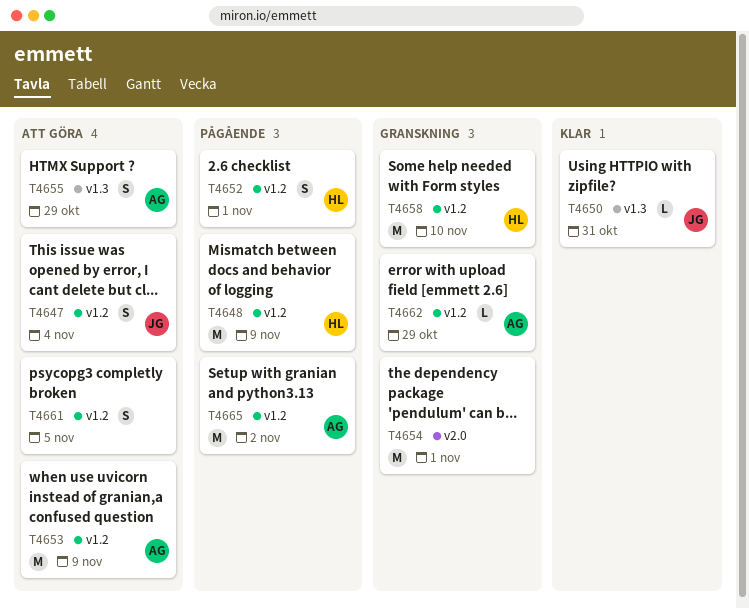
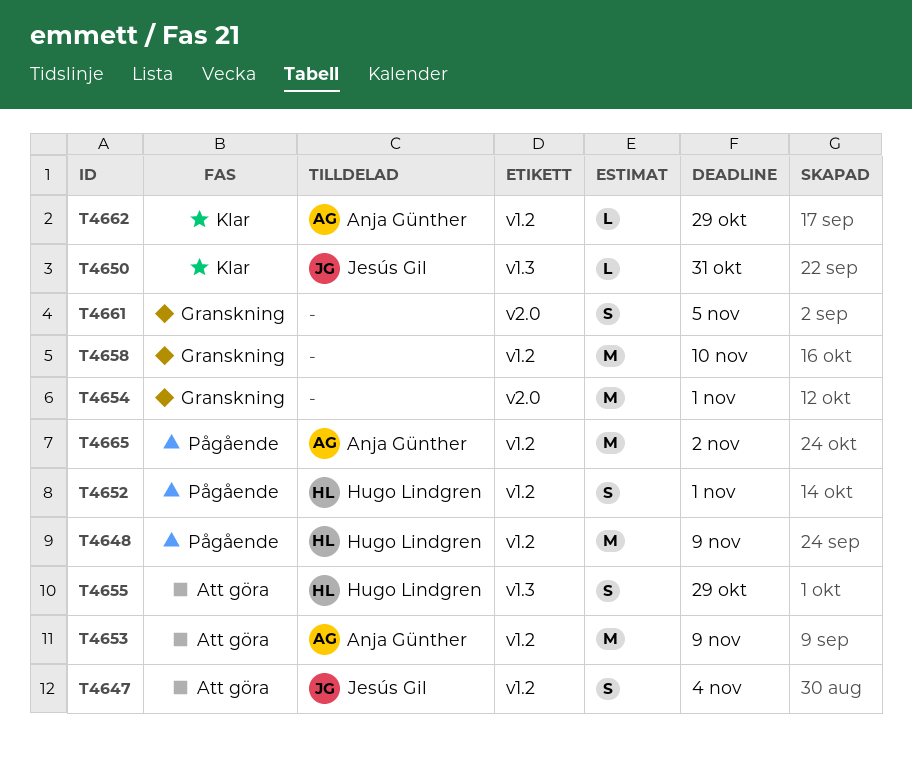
T4655, owner: Anja Günther -> Hugo Lindgren
T4658, owner: Hugo Lindgren -> none
T4661, status: Att göra -> Granskning
T4661, label: v1.2 -> v2.0
T4662, status: Granskning -> Klar

